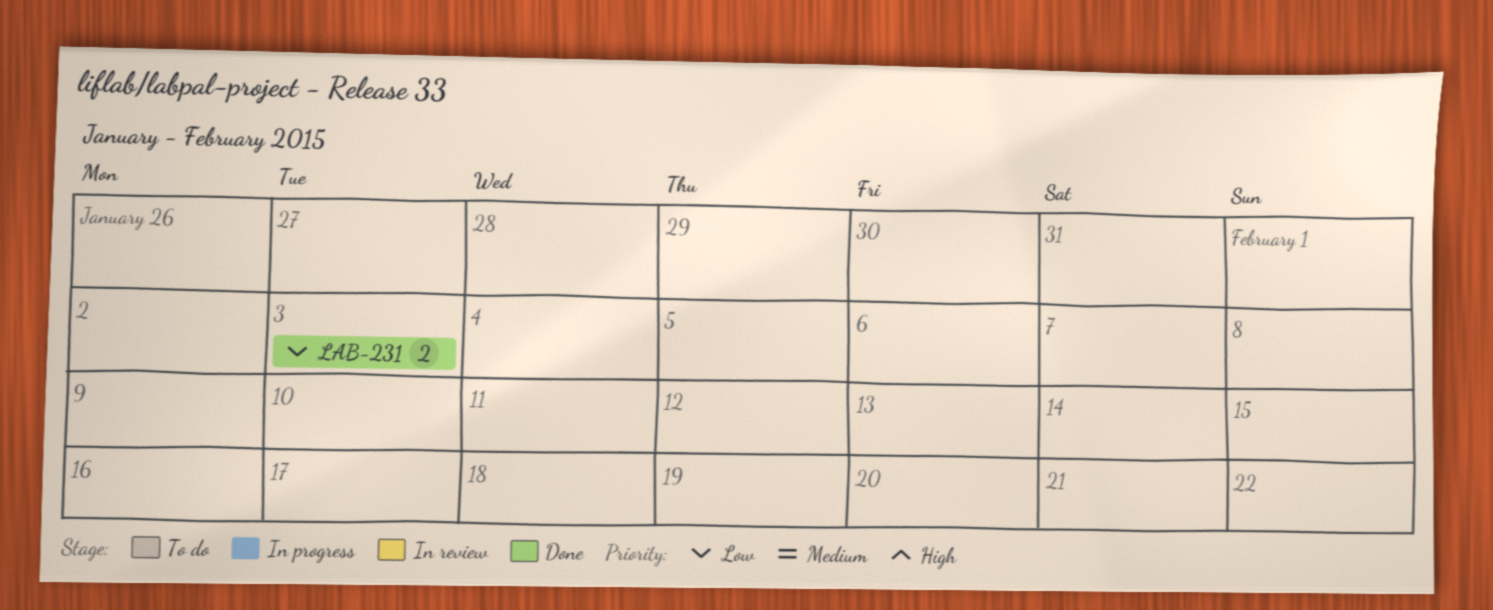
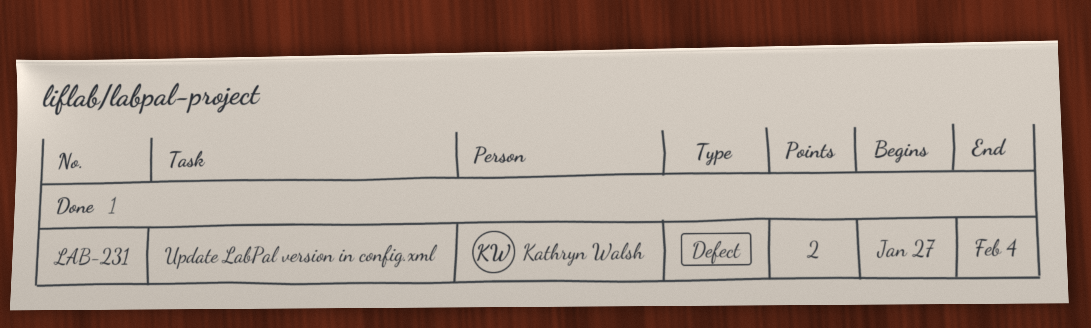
LAB-231, start: Feb 3 -> Jan 27
LAB-231, due: Feb 3 -> Feb 4

